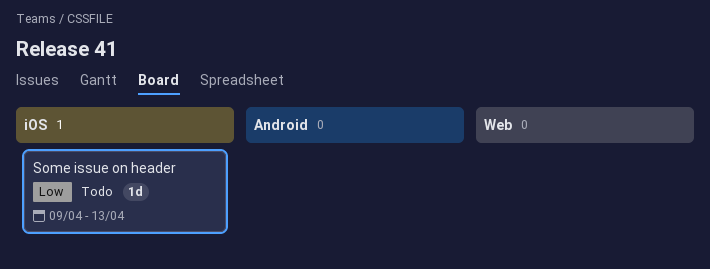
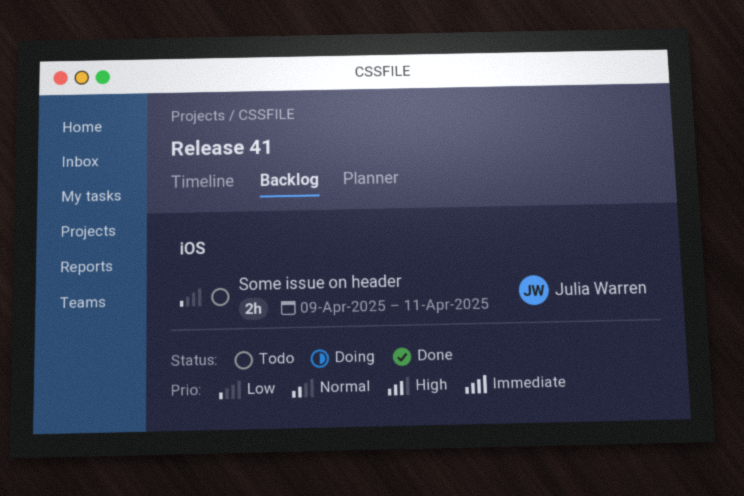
Some issue on header, estimate: 1d -> 2h
Some issue on header, due: Apr 13 -> Apr 11

